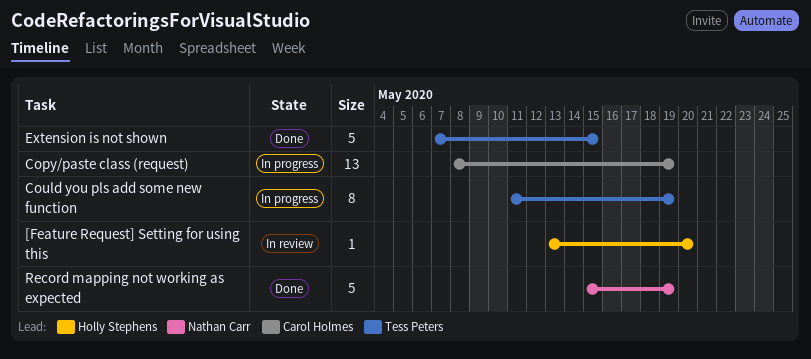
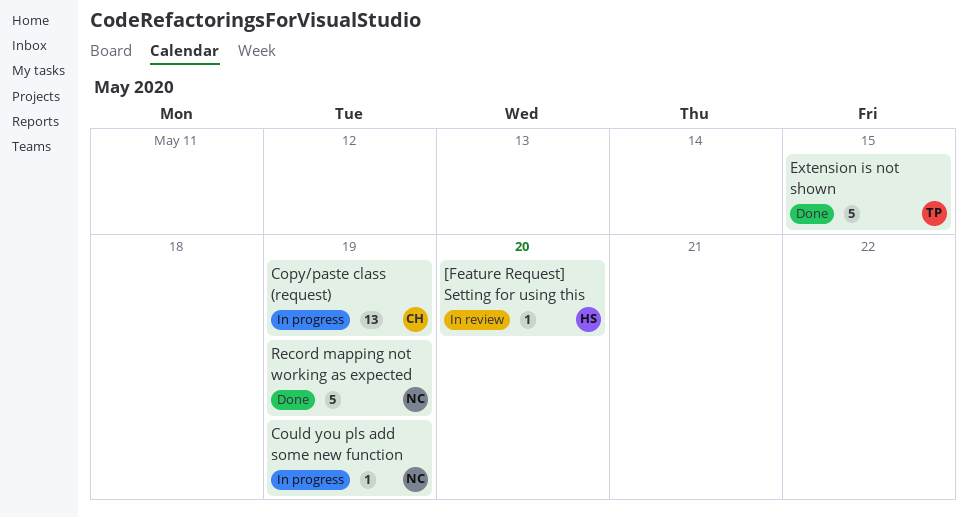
Could you pls add some new function, owner: Tess Peters -> Nathan Carr
Could you pls add some new function, estimate: 8 -> 1

